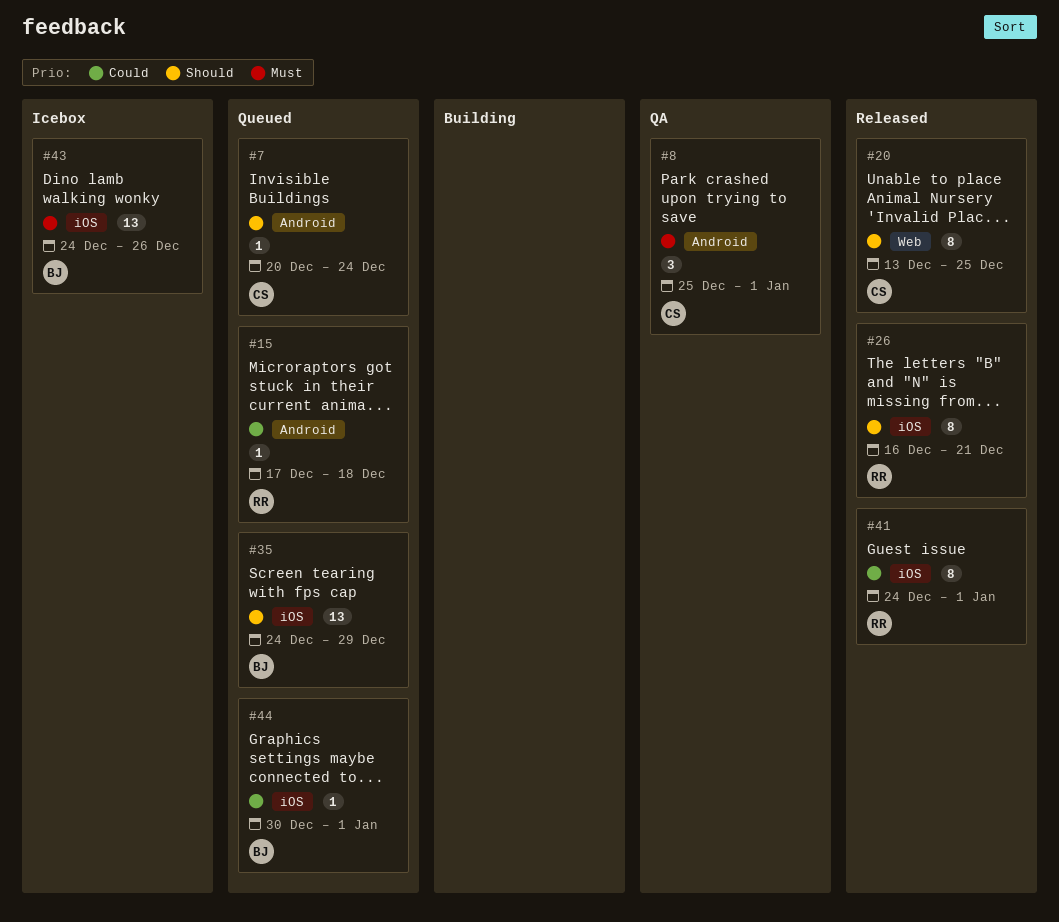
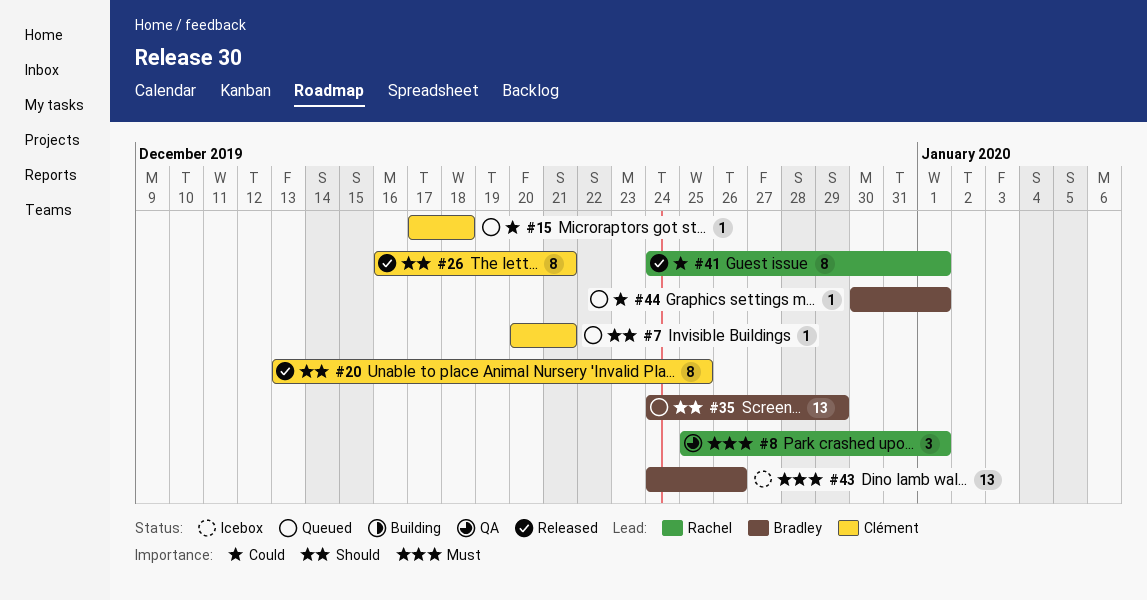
#7, due: Dec 24 -> Dec 21
#8, owner: Clément -> Rachel
#15, owner: Rachel -> Clément
#26, owner: Rachel -> Clément

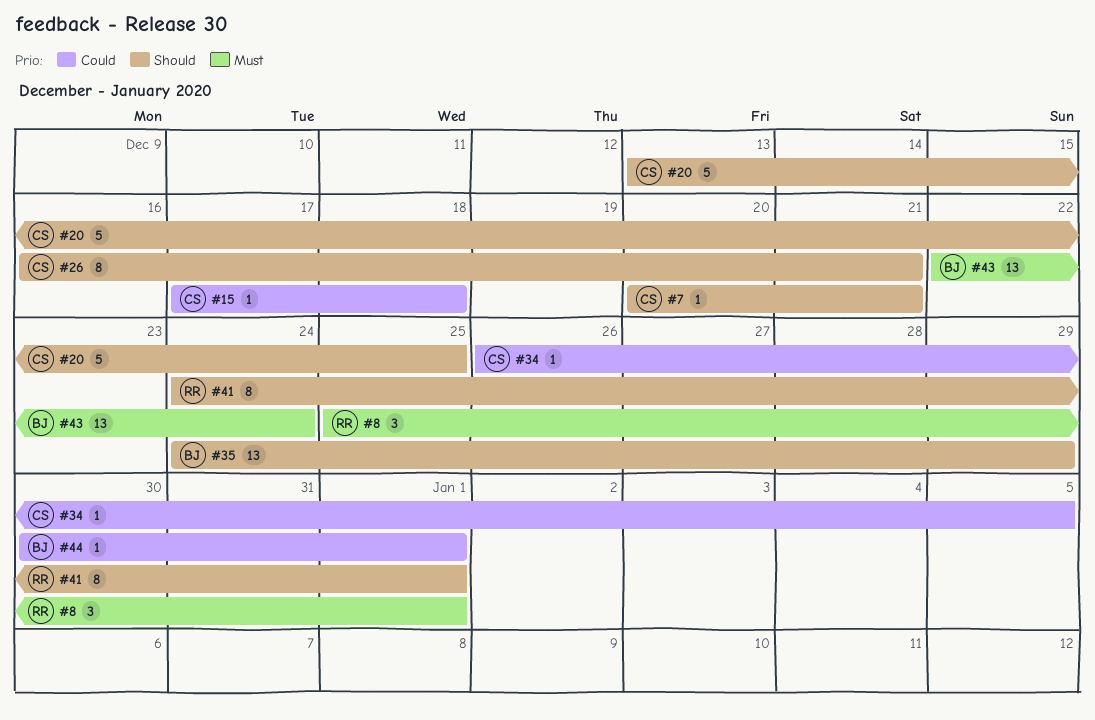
#20, estimate: 8 -> 5
#34: none -> present
#41, priority: Could -> Should
#43, start: Dec 24 -> Dec 22
#43, due: Dec 26 -> Dec 24

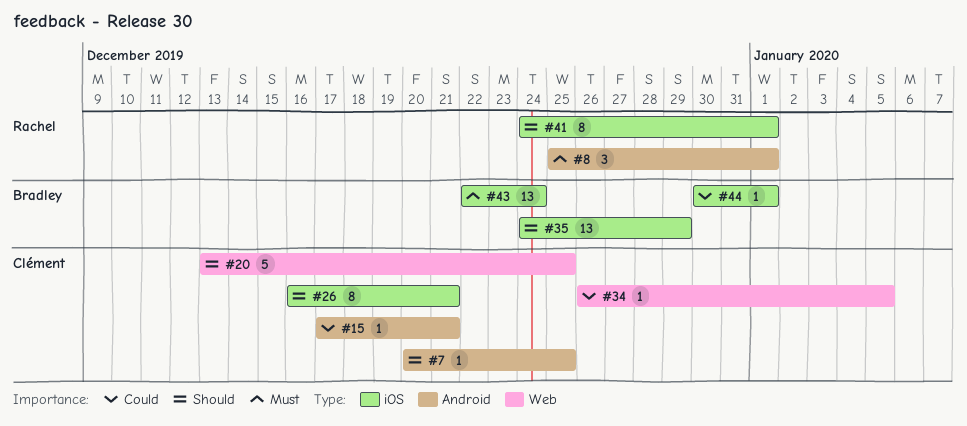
#7, due: Dec 21 -> Dec 25
#15, due: Dec 18 -> Dec 21

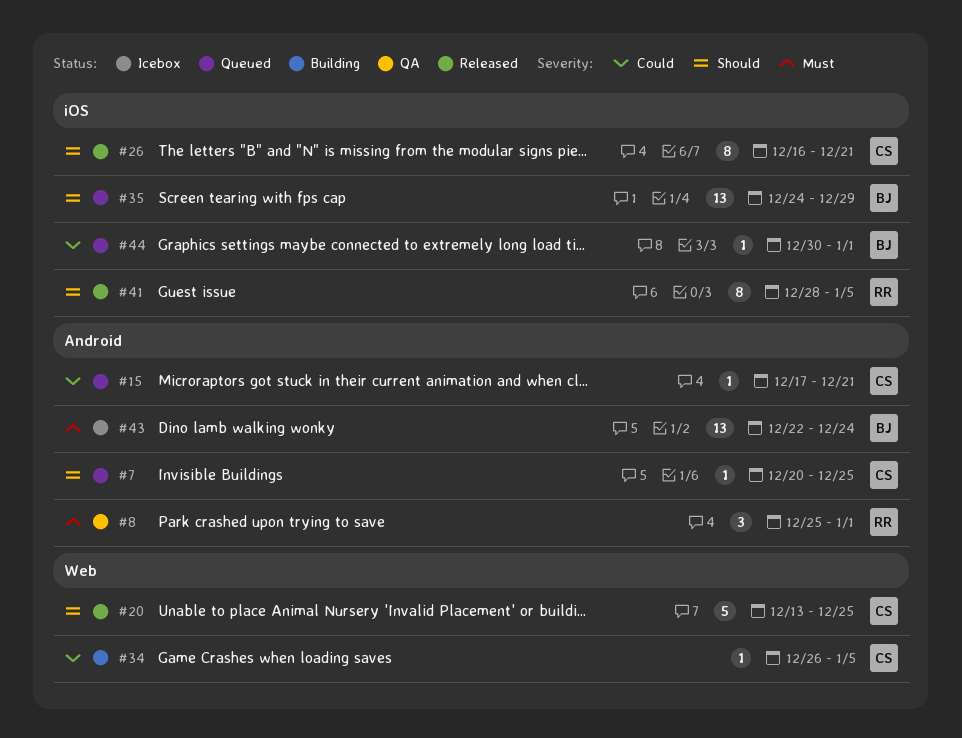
#41, start: Dec 24 -> Dec 28
#41, due: Jan 1 -> Jan 5
#43, label: iOS -> Android

